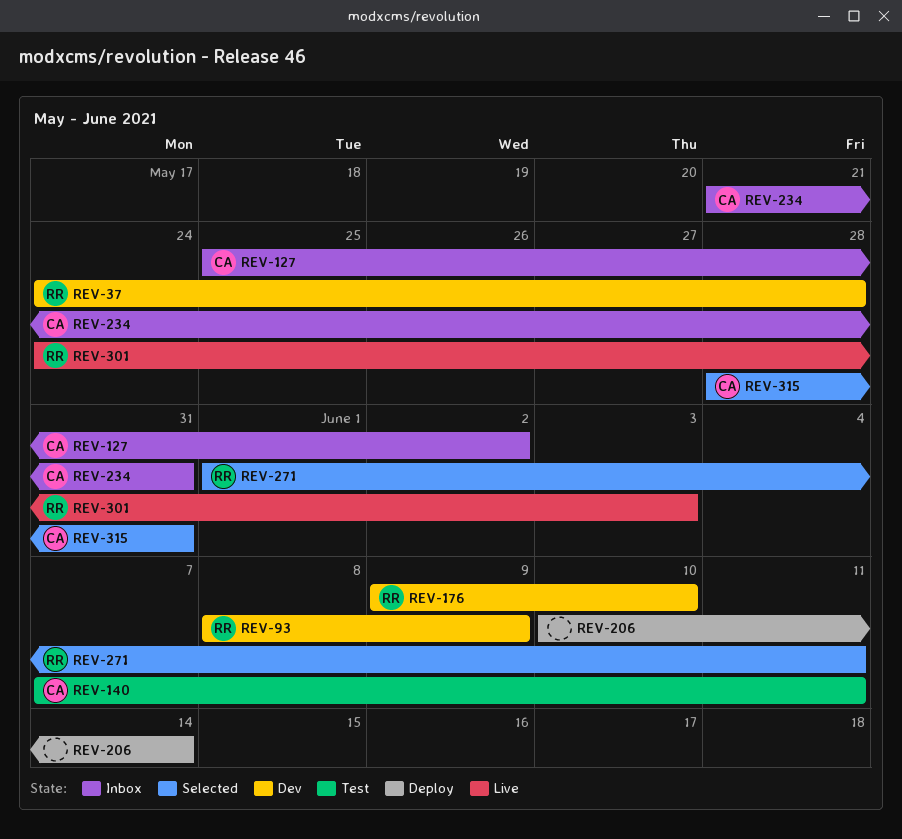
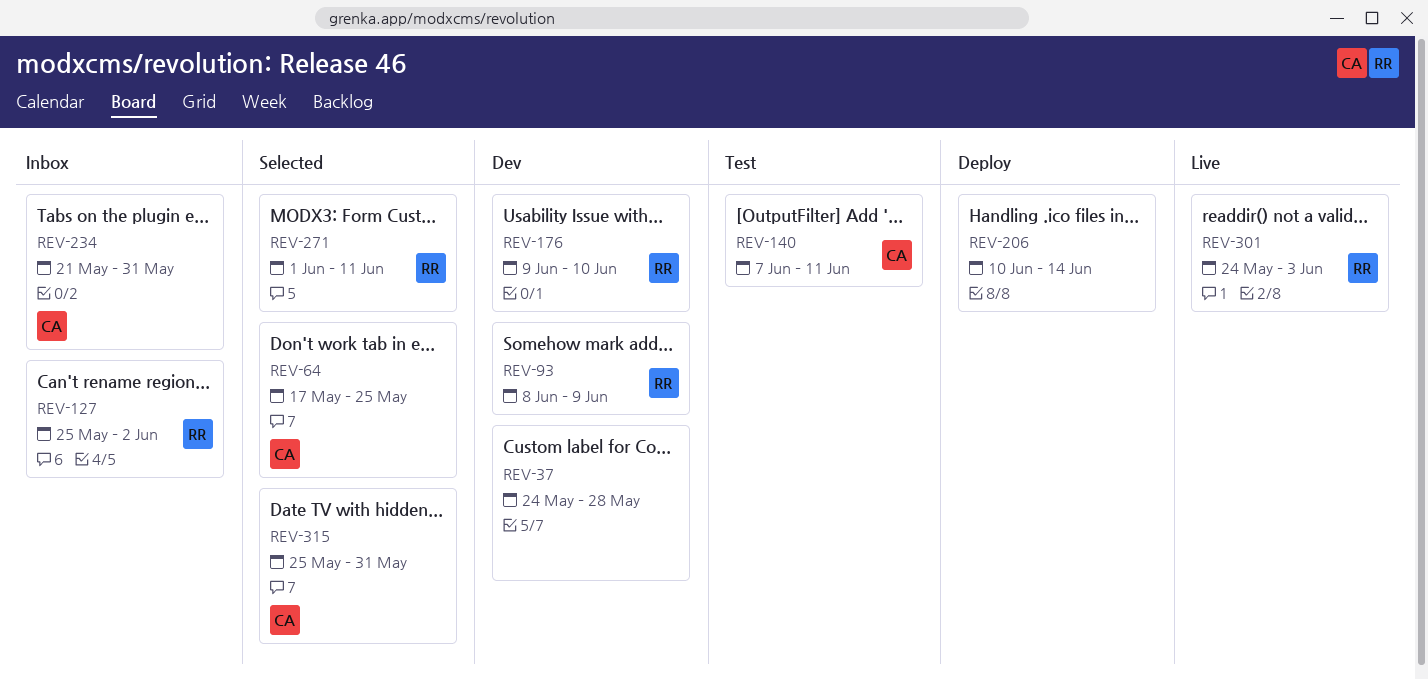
REV-37, owner: RR -> none
REV-64: none -> present
REV-127, owner: CA -> RR
REV-315, start: May 28 -> May 25

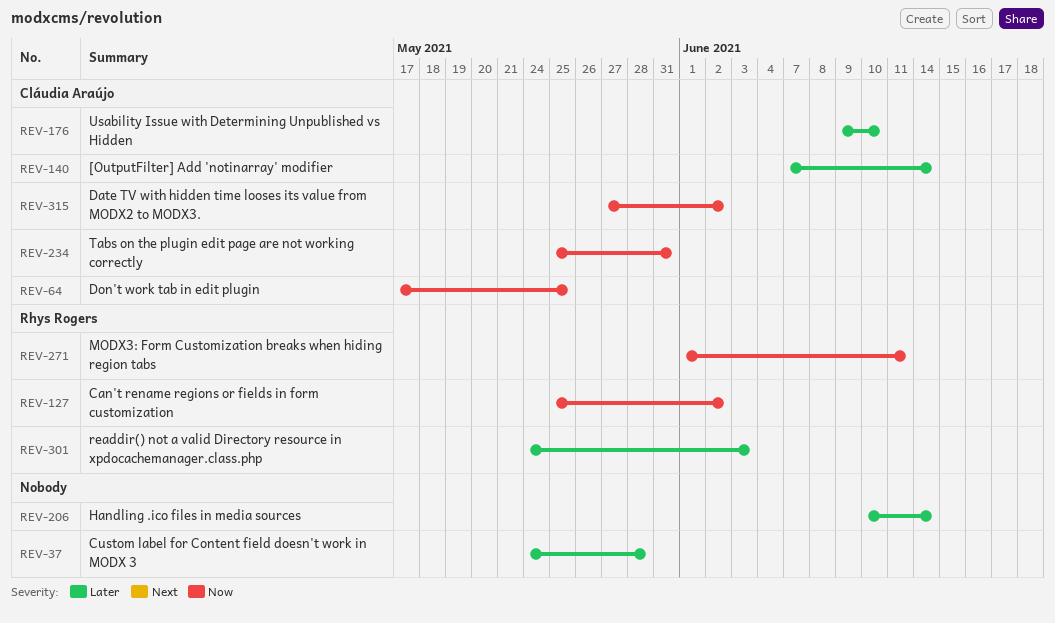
REV-93: present -> none
REV-140, due: Jun 11 -> Jun 14
REV-176, owner: Rhys Rogers -> Cláudia Araújo
REV-234, start: May 21 -> May 25
REV-315, start: May 25 -> May 27
REV-315, due: May 31 -> Jun 2

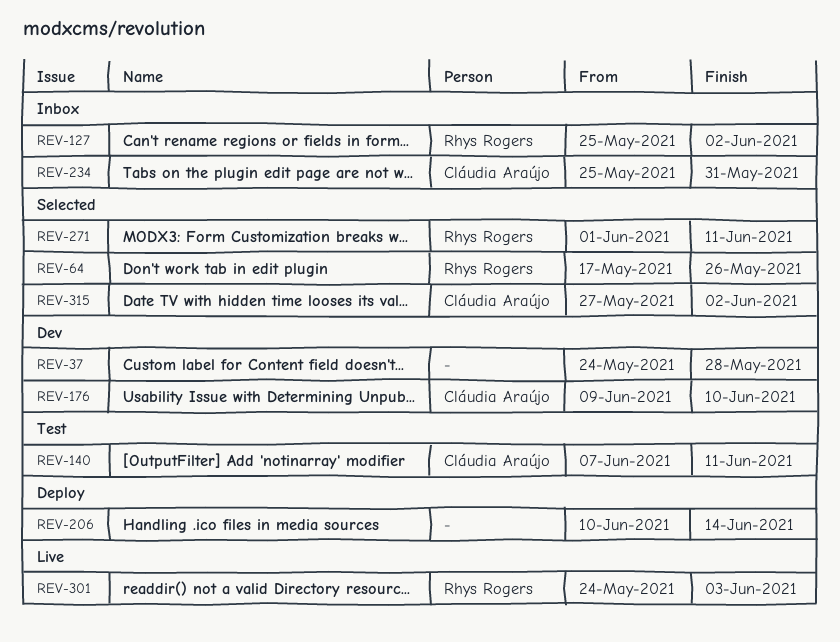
REV-64, owner: Cláudia Araújo -> Rhys Rogers
REV-64, due: May 25 -> May 26
REV-140, due: Jun 14 -> Jun 11

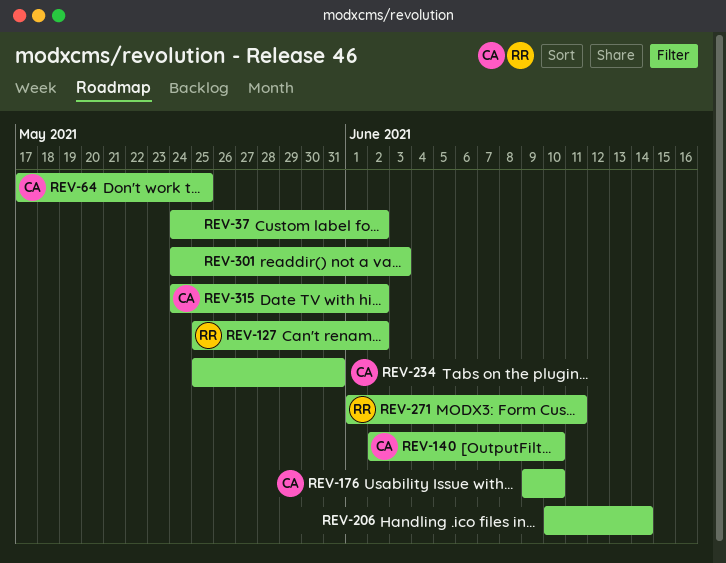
REV-37, due: May 28 -> Jun 2
REV-64, owner: Rhys Rogers -> Cláudia Araújo
REV-64, due: May 26 -> May 25
REV-140, start: Jun 7 -> Jun 2
REV-140, due: Jun 11 -> Jun 10
REV-301, owner: Rhys Rogers -> none
REV-315, start: May 27 -> May 24

